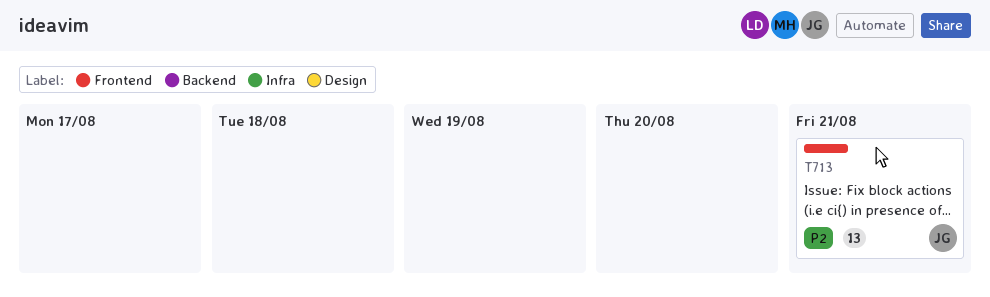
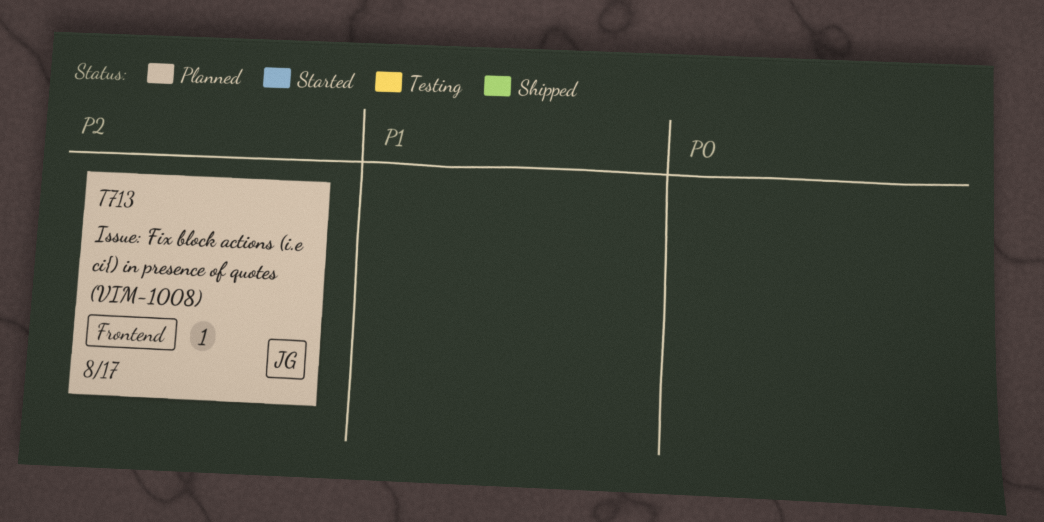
T713, estimate: 13 -> 1
T713, due: Aug 21 -> Aug 17

